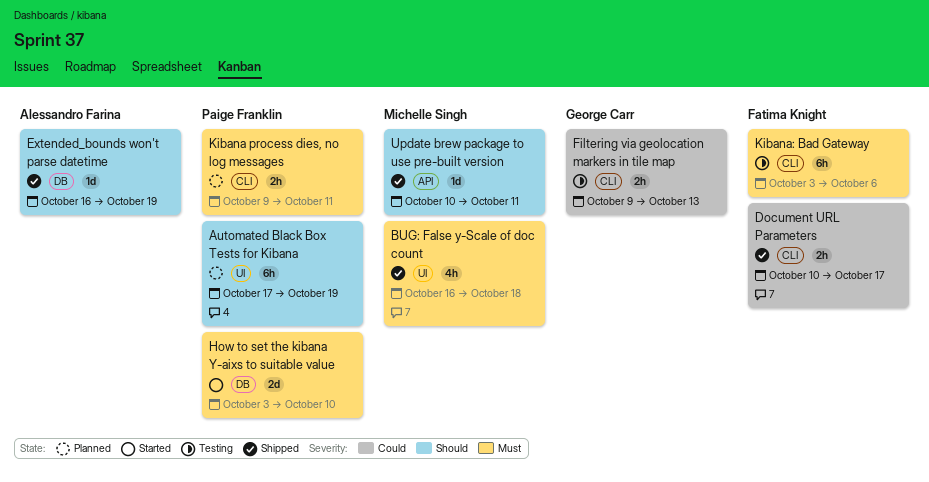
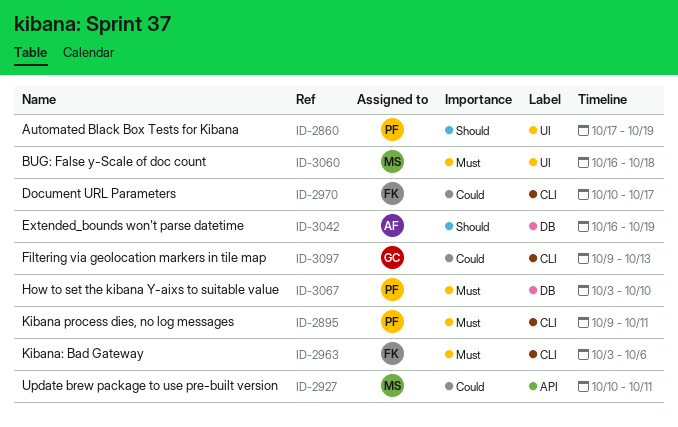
Update brew package to use pre-built version, priority: Should -> Could

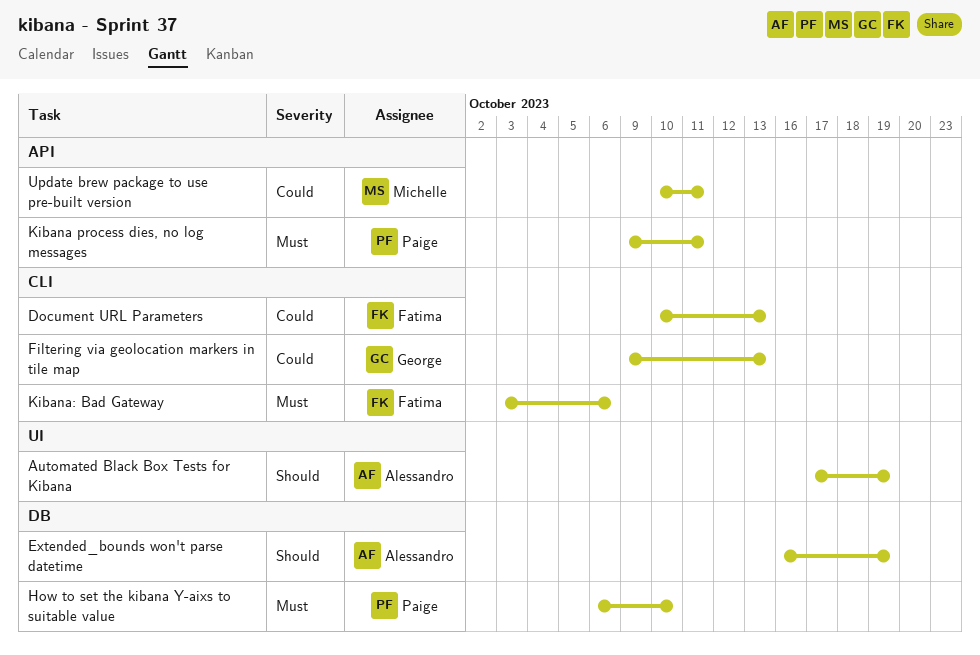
Automated Black Box Tests for Kibana, owner: Paige -> Alessandro
BUG: False y-Scale of doc count: present -> none
Document URL Parameters, due: Oct 17 -> Oct 13
How to set the kibana Y-aixs to suitable value, start: Oct 3 -> Oct 6
Kibana process dies, no log messages, label: CLI -> API

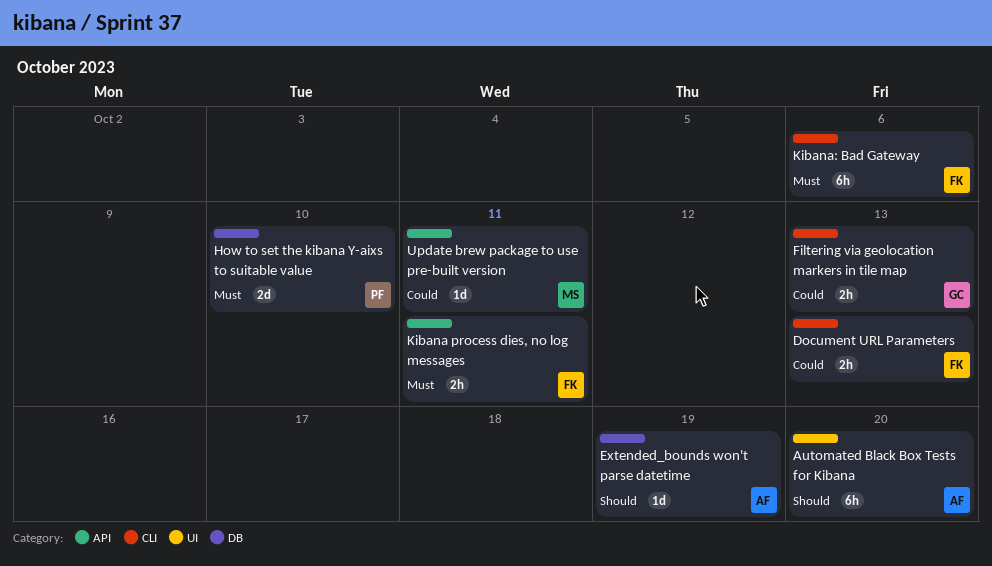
Automated Black Box Tests for Kibana, due: Oct 19 -> Oct 20
Kibana process dies, no log messages, owner: Paige -> Fatima

